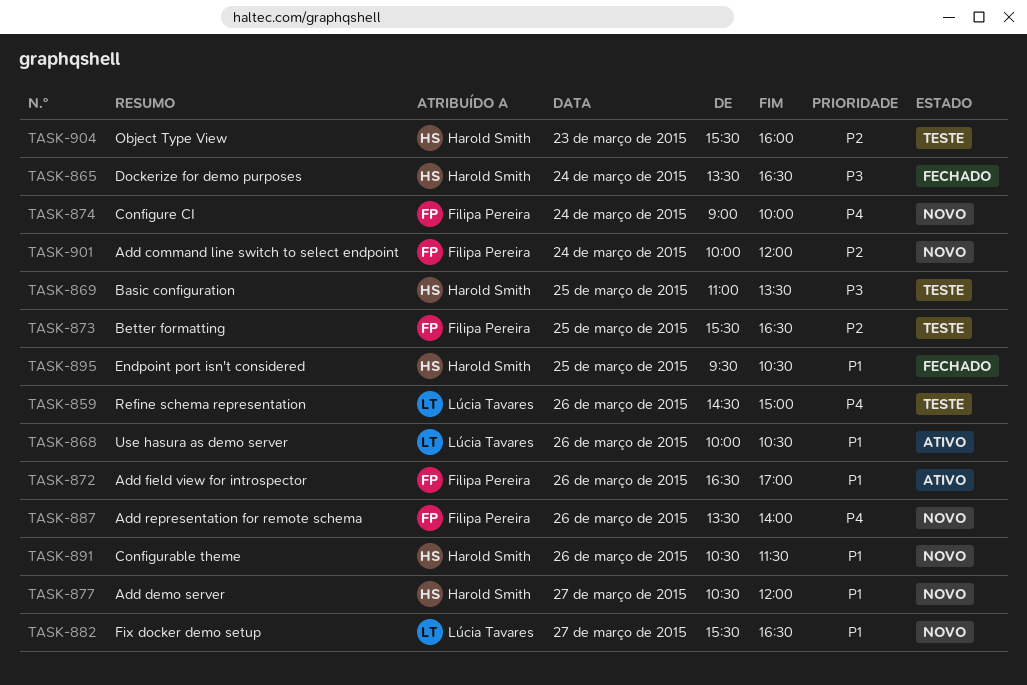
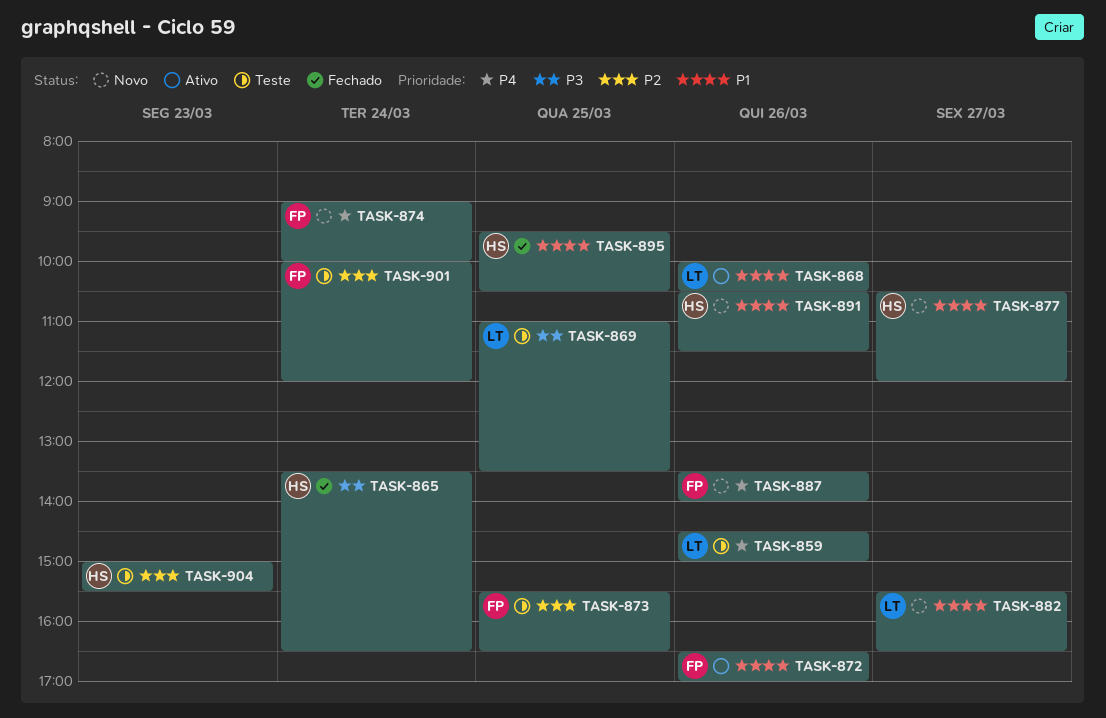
TASK-869, owner: Harold Smith -> Lúcia Tavares
TASK-901, status: Novo -> Teste
TASK-904, begins: 15:30 -> 15:00
TASK-904, ends: 16:00 -> 15:30

